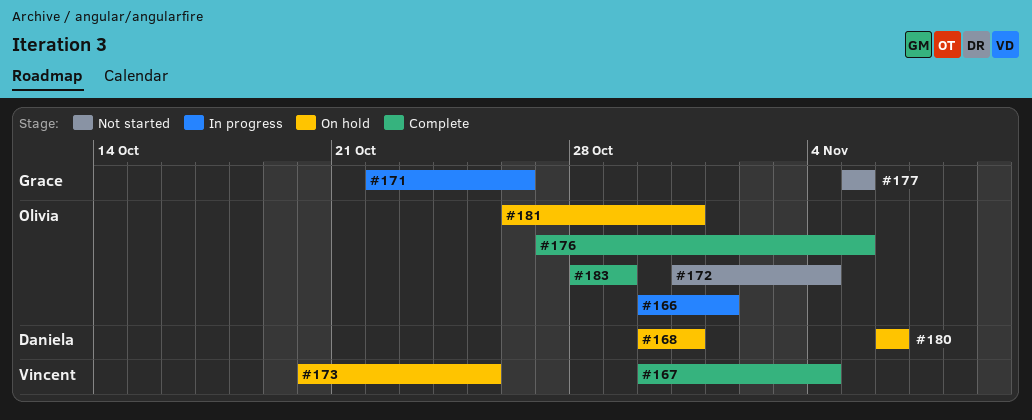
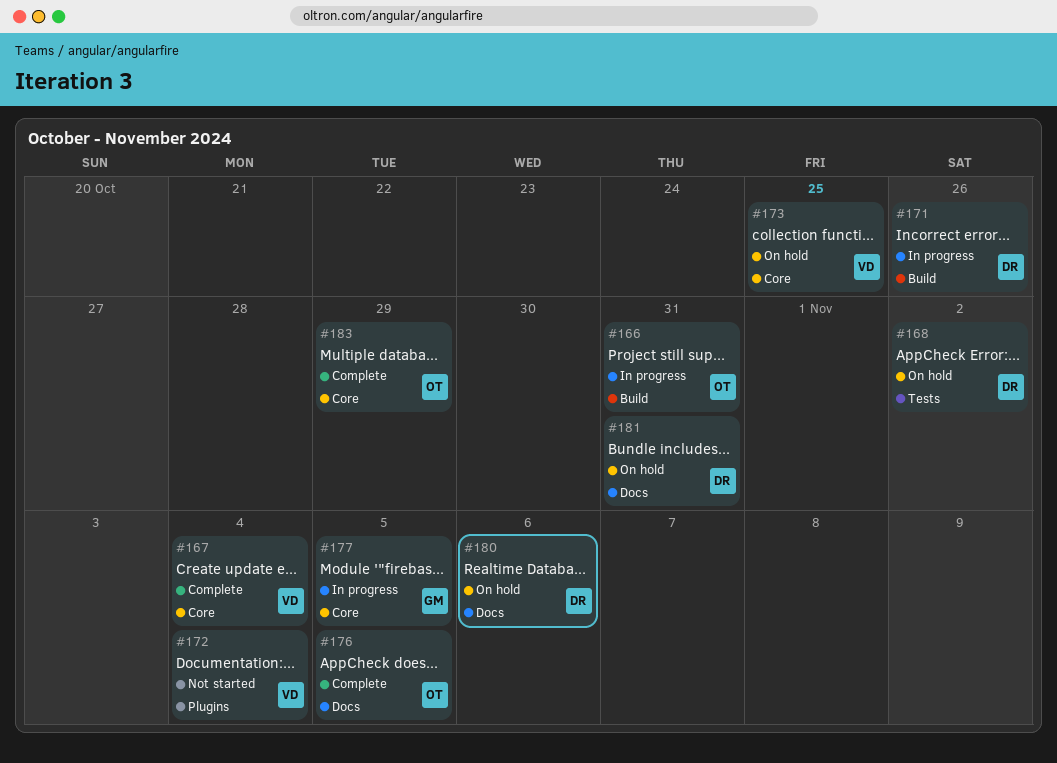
#166, due: Nov 1 -> Oct 31
#168, due: Oct 31 -> Nov 2
#171, owner: Grace -> Daniela
#172, owner: Olivia -> Vincent
#177, status: Not started -> In progress
#181, owner: Olivia -> Daniela

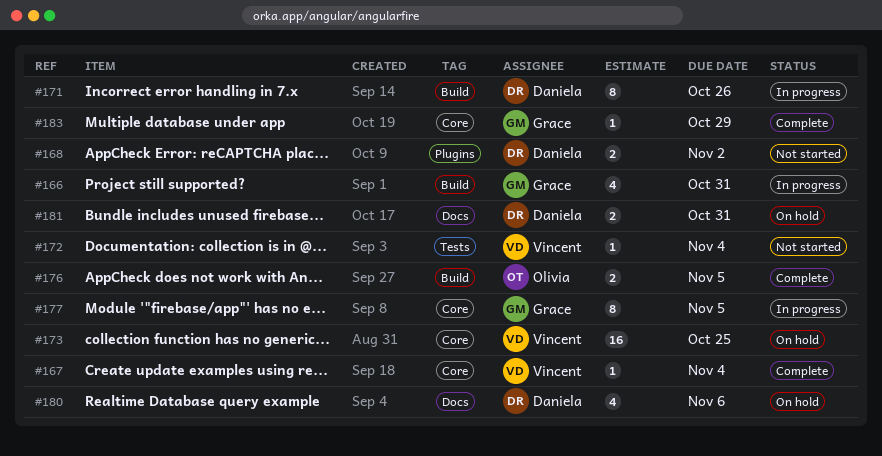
#166, owner: Olivia -> Grace
#168, status: On hold -> Not started
#168, label: Tests -> Plugins
#172, label: Plugins -> Tests
#176, label: Docs -> Build
#183, owner: Olivia -> Grace

